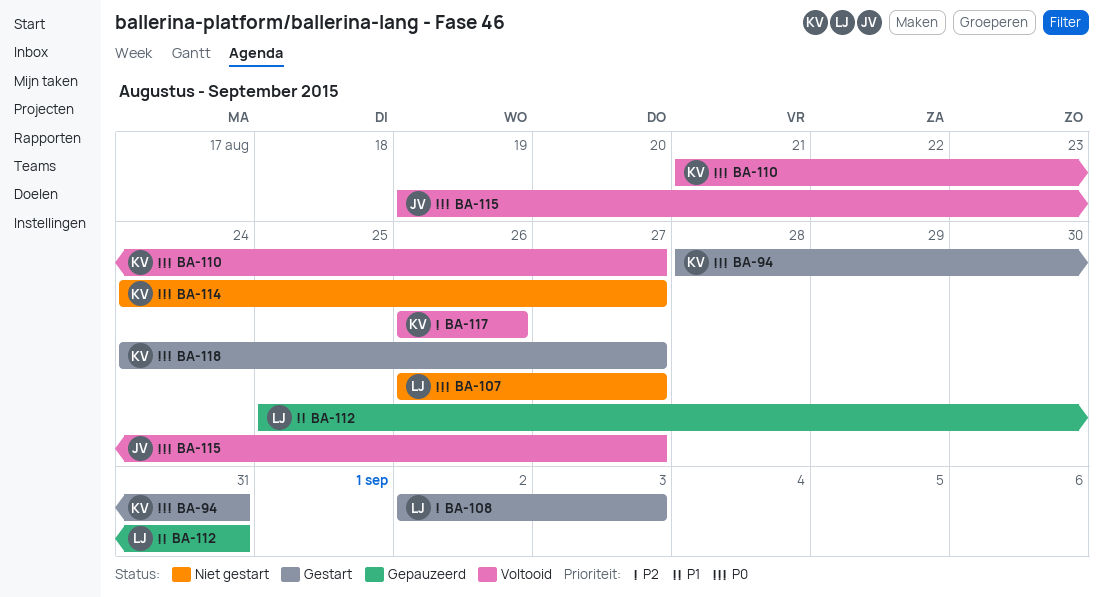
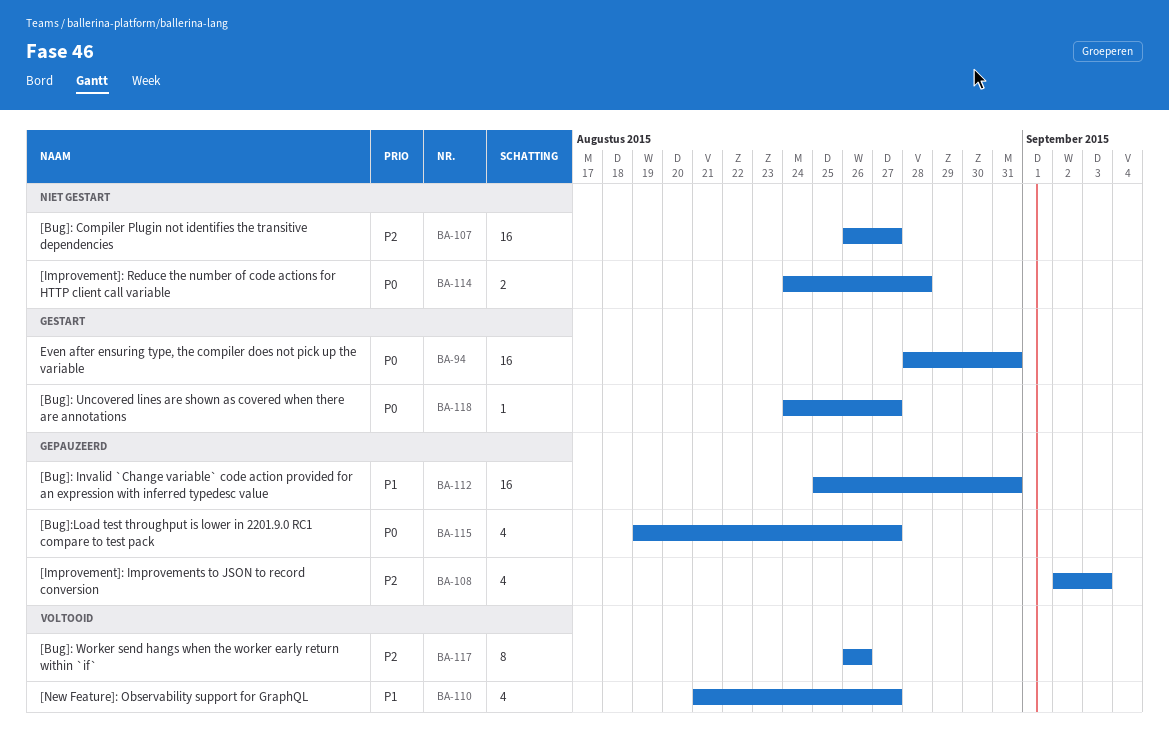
BA-107, priority: P0 -> P2
BA-108, status: Gestart -> Gepauzeerd
BA-110, priority: P0 -> P1
BA-114, due: Aug 27 -> Aug 28
BA-115, status: Voltooid -> Gepauzeerd

